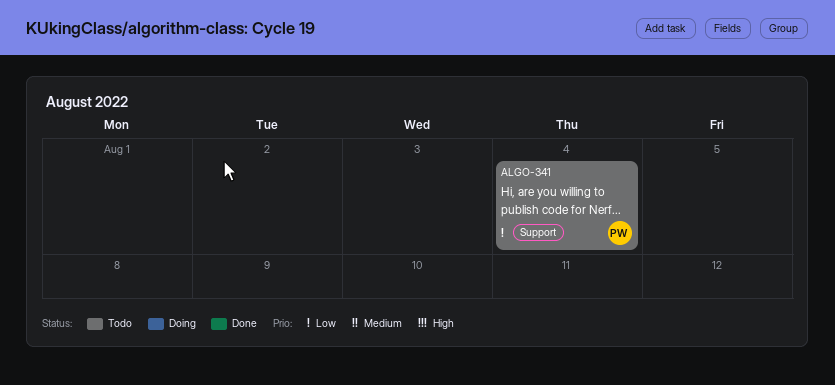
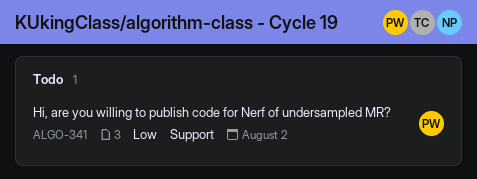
ALGO-341, due: Aug 4 -> Aug 2

